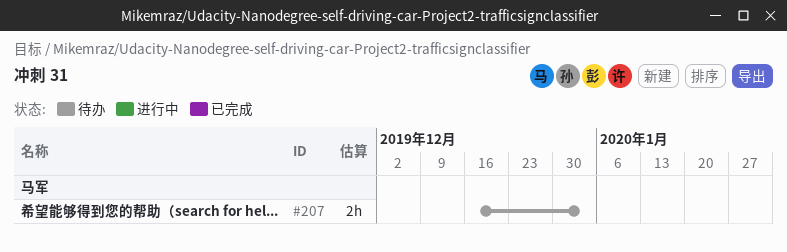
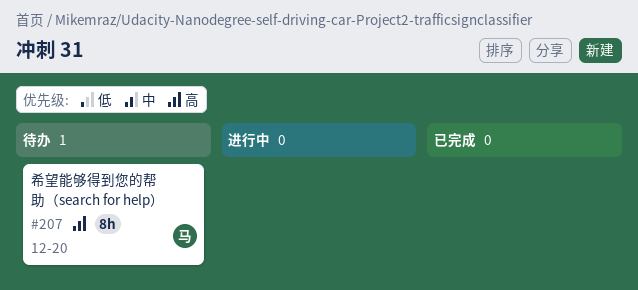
#207, estimate: 2h -> 8h
#207, due: Jan 3 -> Dec 20

